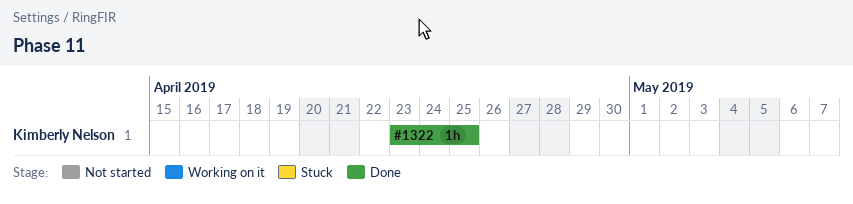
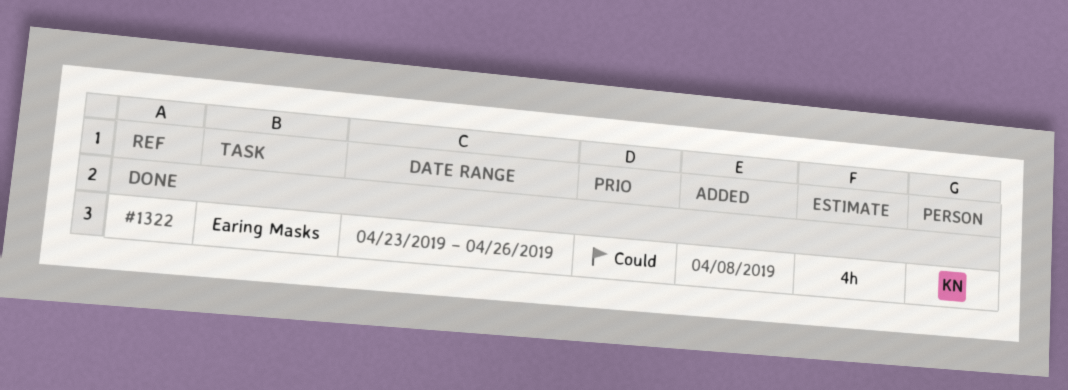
#1322, estimate: 1h -> 4h
#1322, due: Apr 25 -> Apr 26

